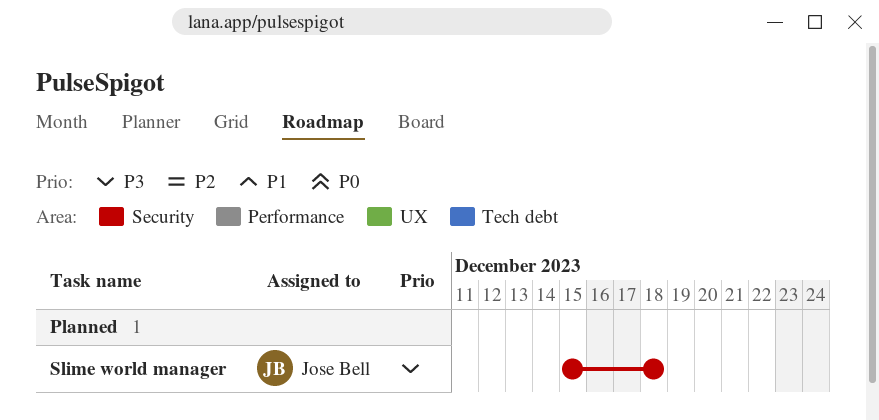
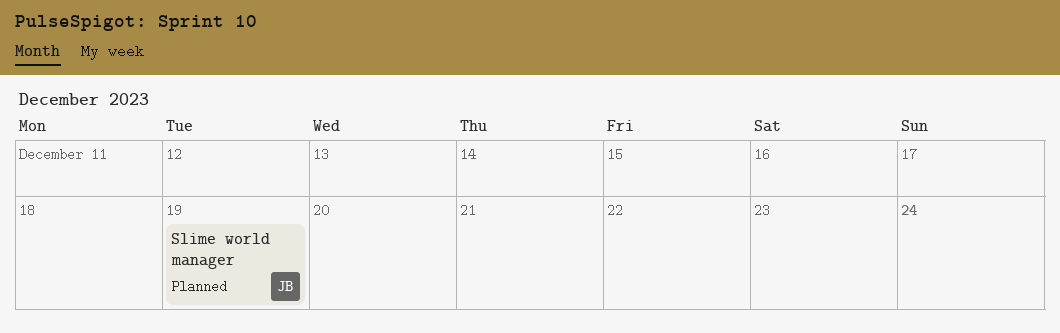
Slime world manager, due: Dec 18 -> Dec 19

